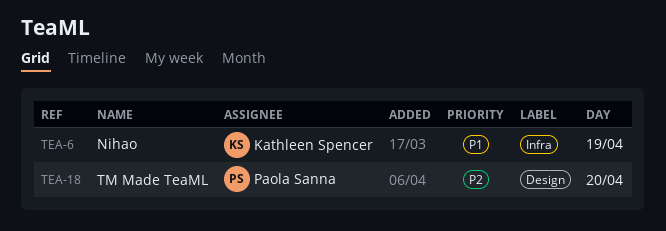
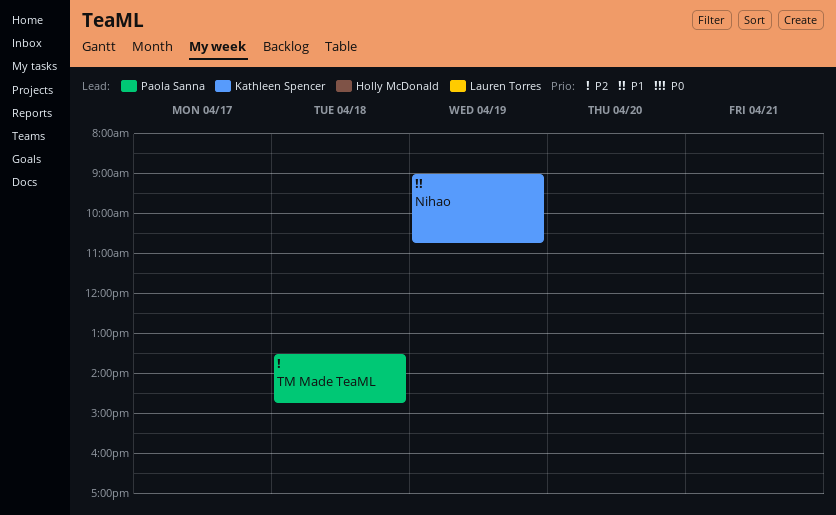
TM Made TeaML, day: Apr 20 -> Apr 18

